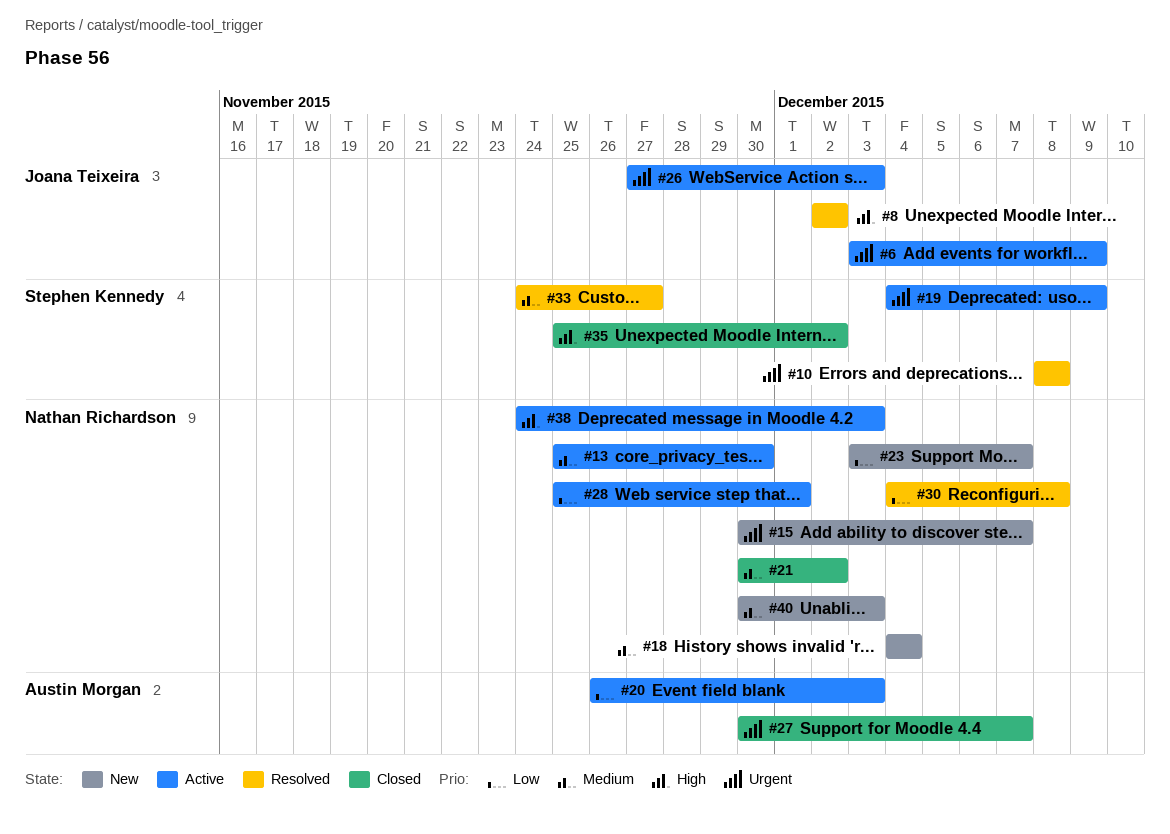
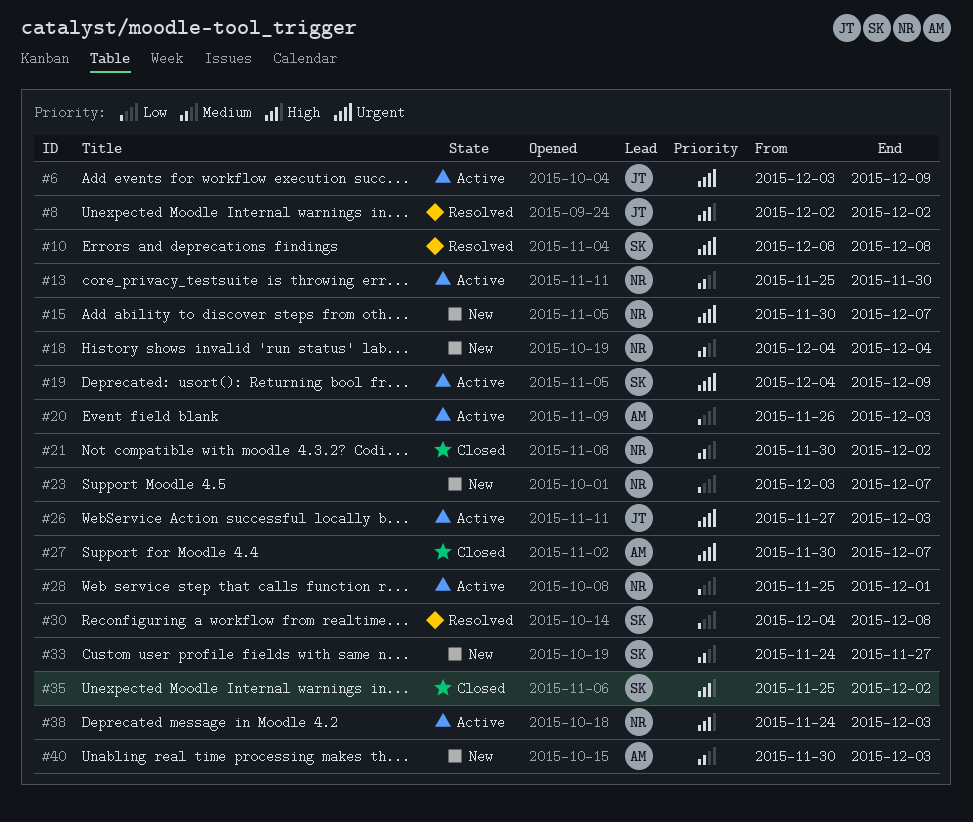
#30, owner: Nathan Richardson -> Stephen Kennedy
#33, status: Resolved -> New
#40, owner: Nathan Richardson -> Austin Morgan

